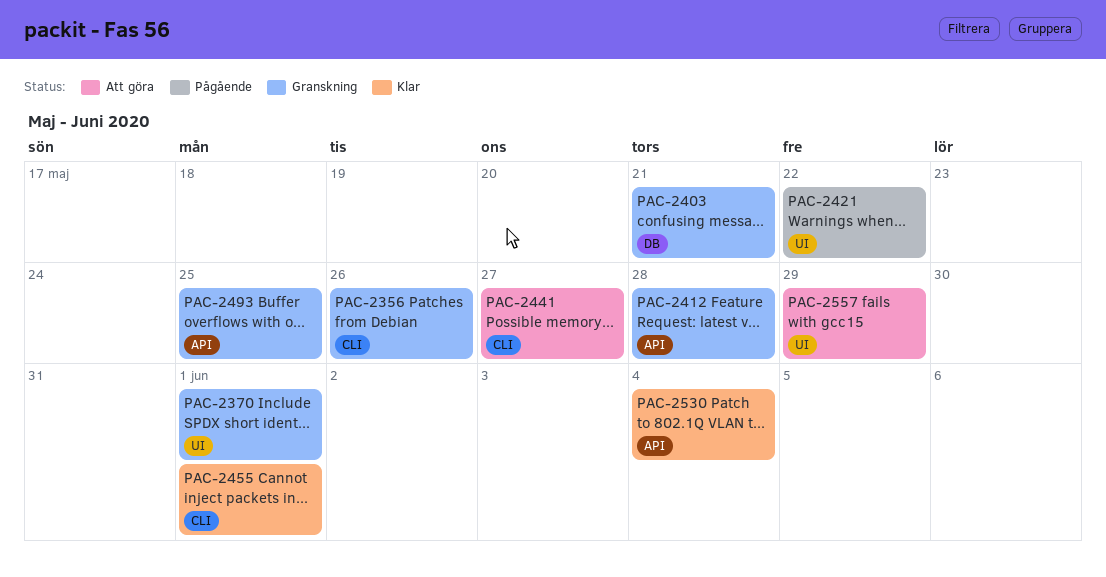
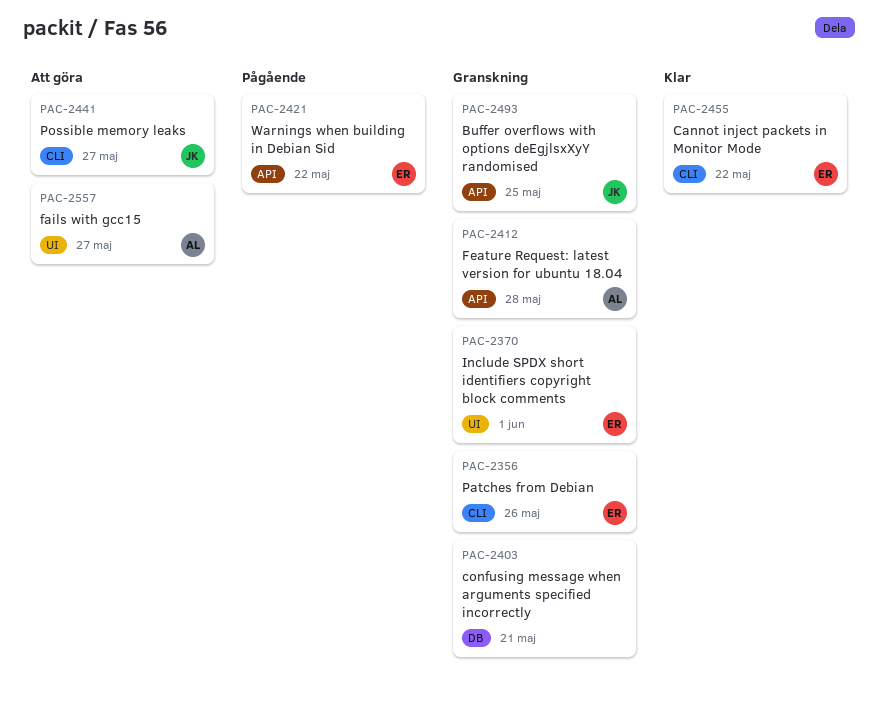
PAC-2421, label: UI -> API
PAC-2455, due: Jun 1 -> May 22
PAC-2530: present -> none
PAC-2557, due: May 29 -> May 27

